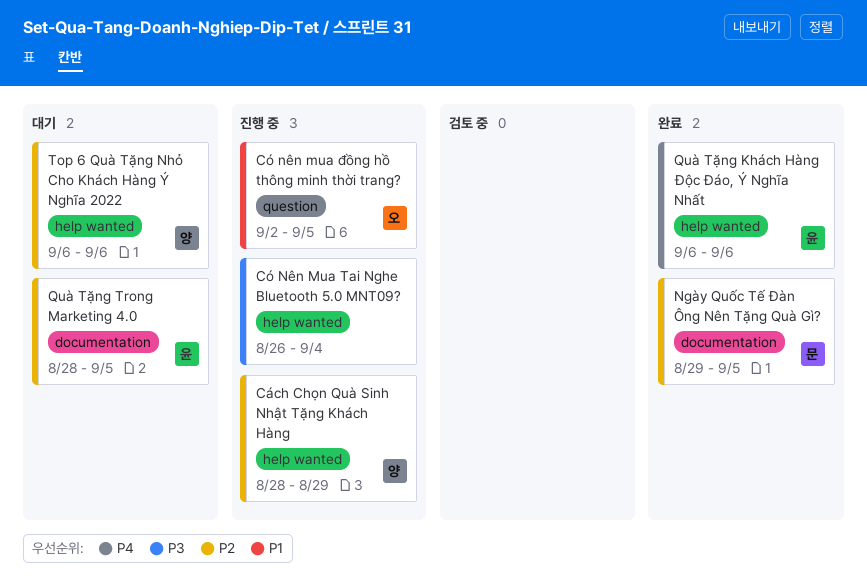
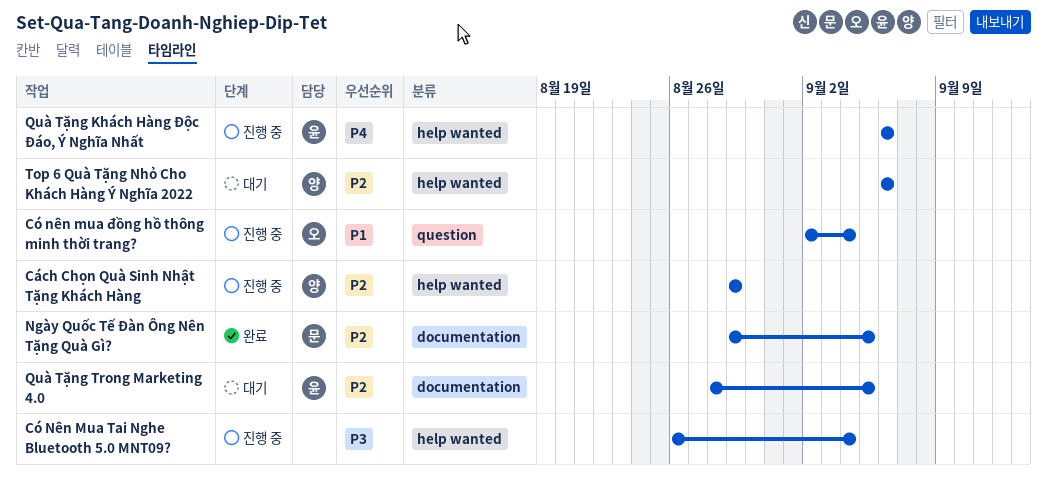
Cách Chọn Quà Sinh Nhật Tặng Khách Hàng, start: Aug 28 -> Aug 29
Có nên mua đồng hồ thông minh thời trang?, due: Sep 5 -> Sep 4
Quà Tặng Khách Hàng Độc Đáo, Ý Nghĩa Nhất, status: 완료 -> 진행 중

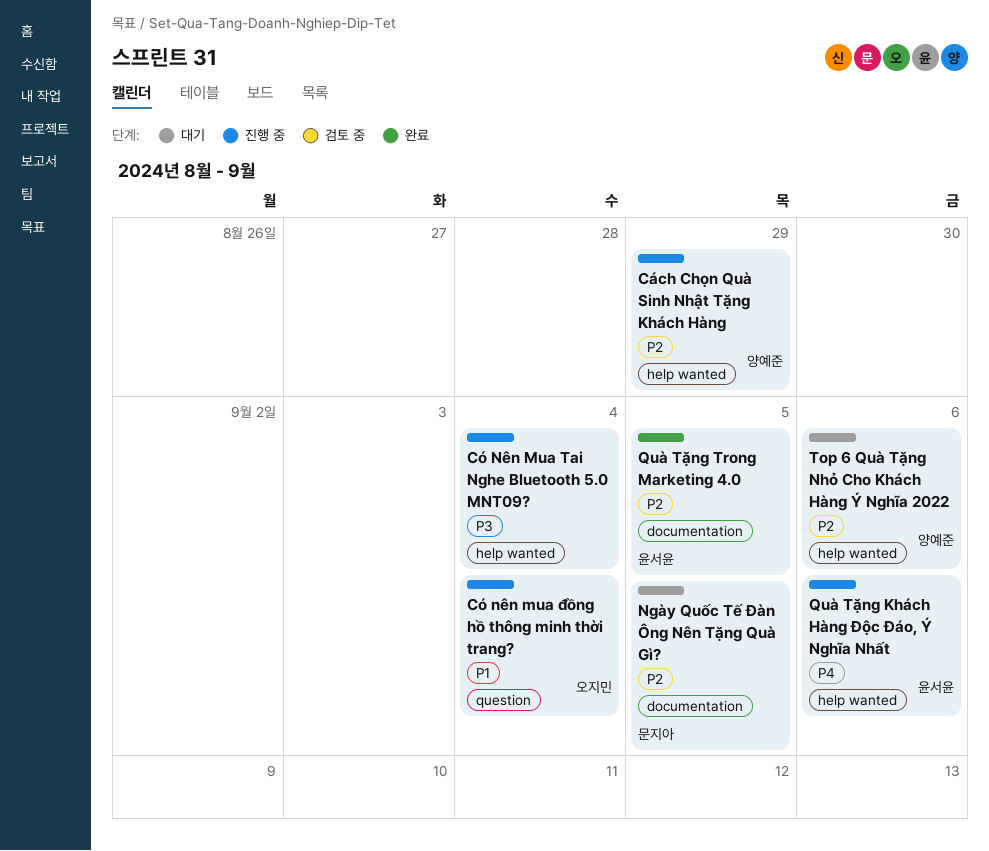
Ngày Quốc Tế Đàn Ông Nên Tặng Quà Gì?, status: 완료 -> 대기
Quà Tặng Trong Marketing 4.0, status: 대기 -> 완료

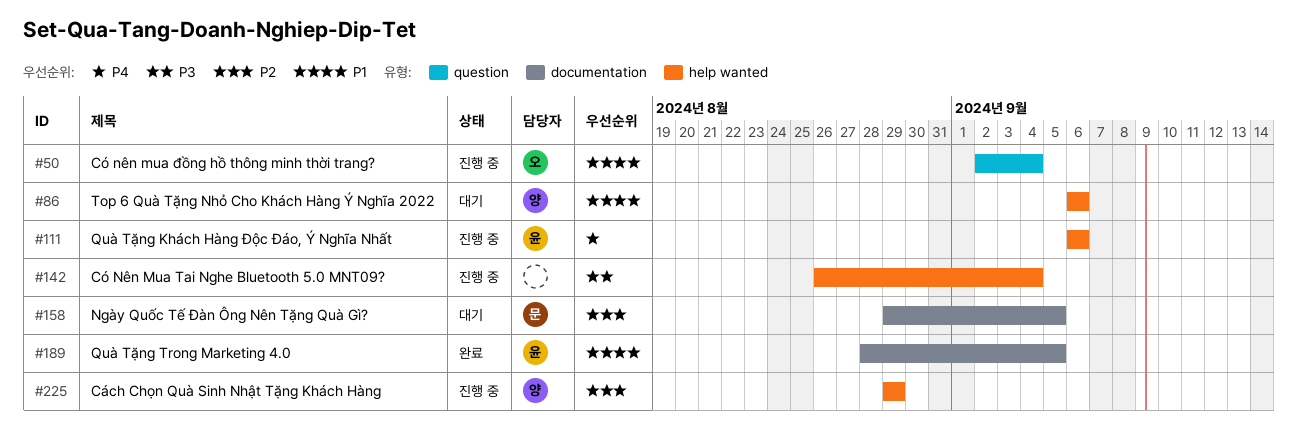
Quà Tặng Trong Marketing 4.0, priority: P2 -> P1
Top 6 Quà Tặng Nhỏ Cho Khách Hàng Ý Nghĩa 2022, priority: P2 -> P1

